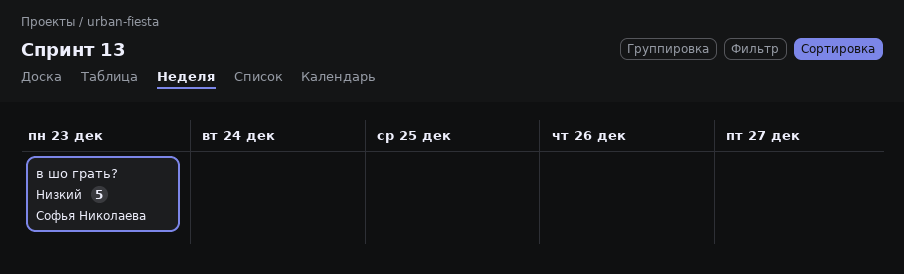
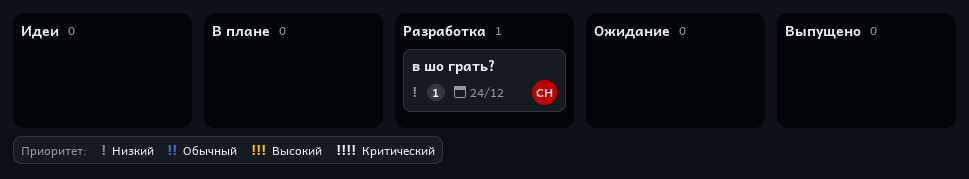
в шо грать?, estimate: 5 -> 1
в шо грать?, due: Dec 23 -> Dec 24

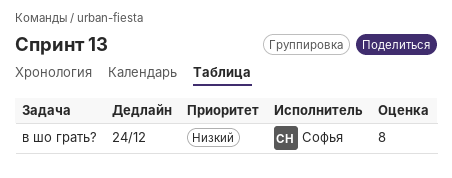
в шо грать?, estimate: 1 -> 8

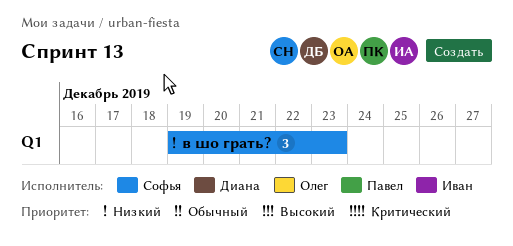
в шо грать?, estimate: 8 -> 3
в шо грать?, due: Dec 24 -> Dec 23

